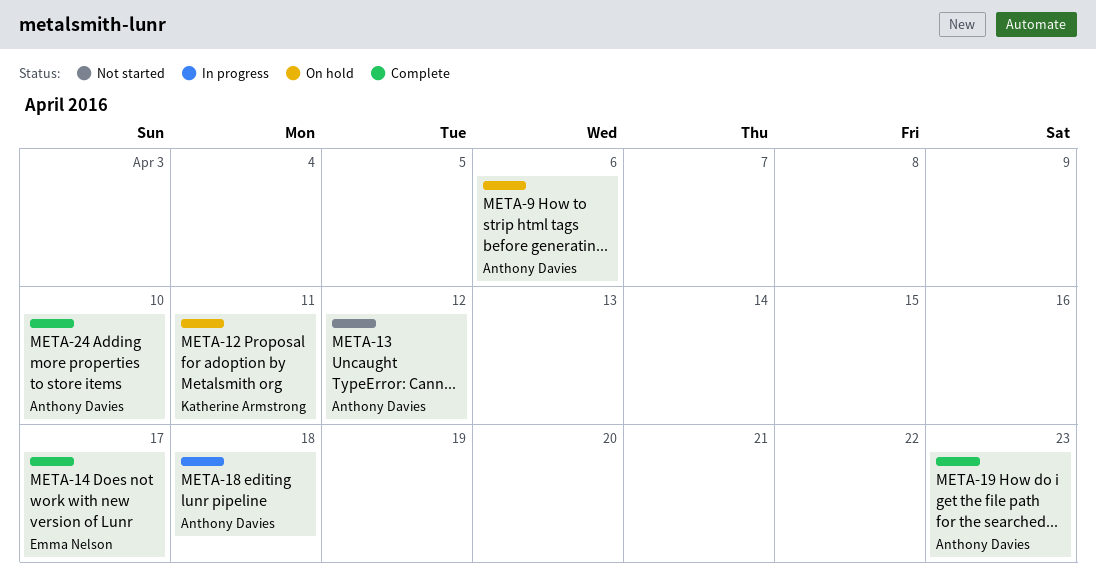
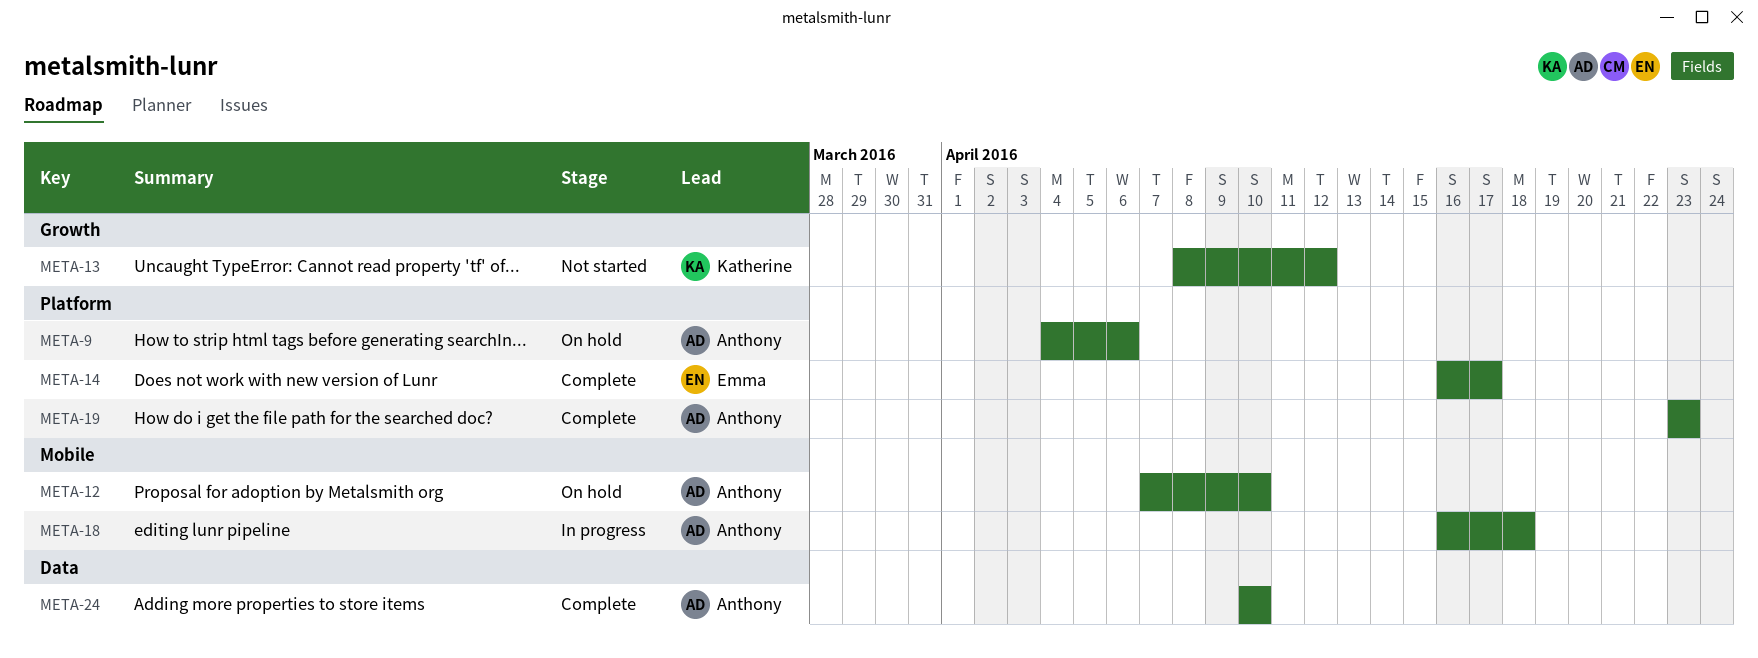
META-12, owner: Katherine Armstrong -> Anthony Davies
META-12, due: Apr 11 -> Apr 10
META-13, owner: Anthony Davies -> Katherine Armstrong

